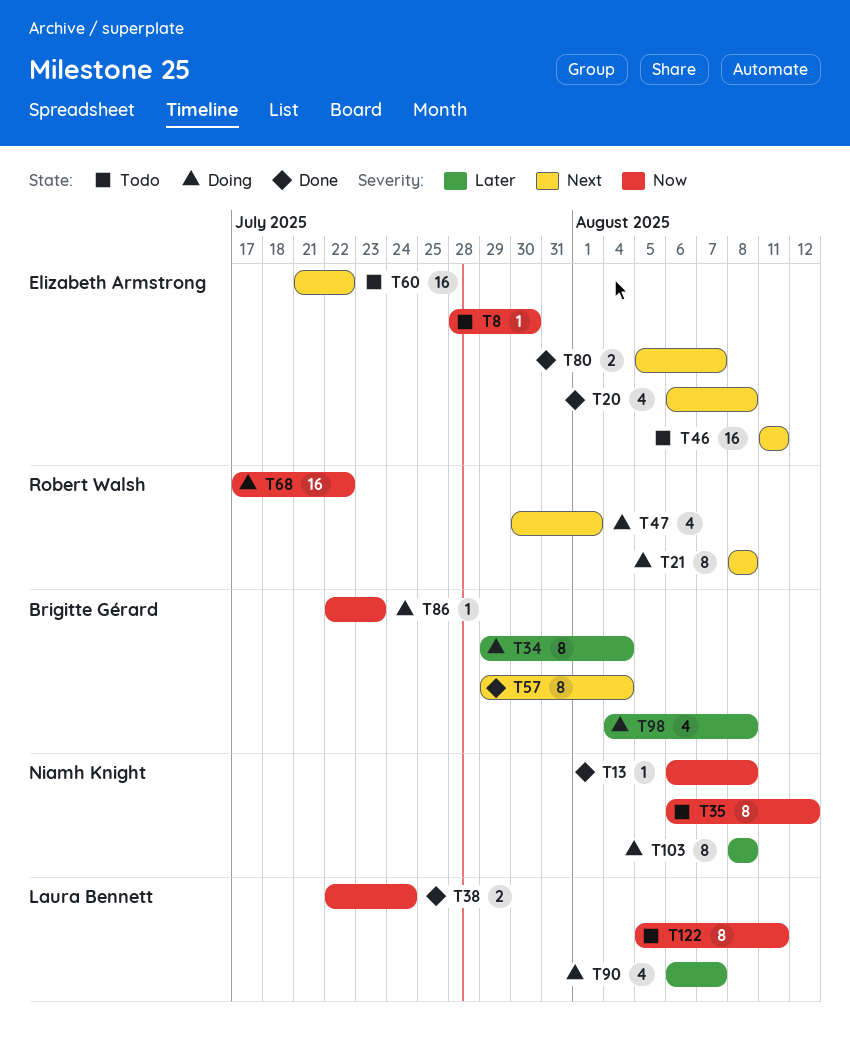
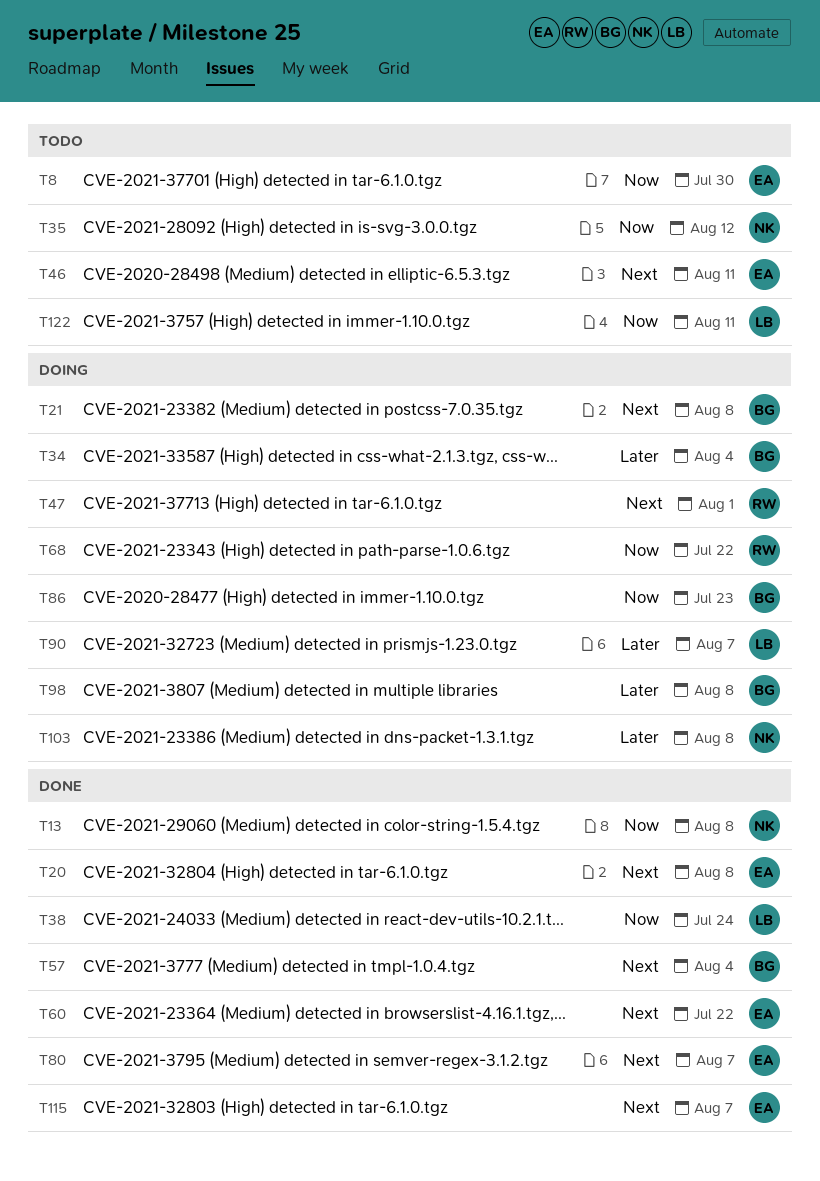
T21, owner: Robert Walsh -> Brigitte Gérard
T60, status: Todo -> Done
T115: none -> present

